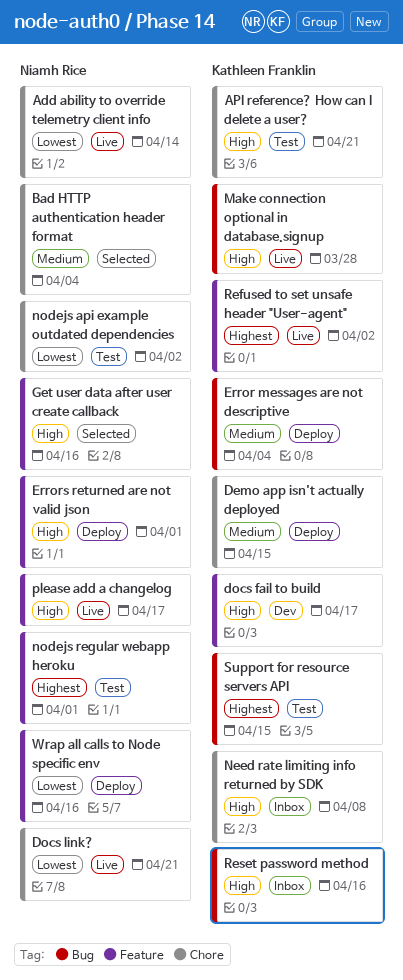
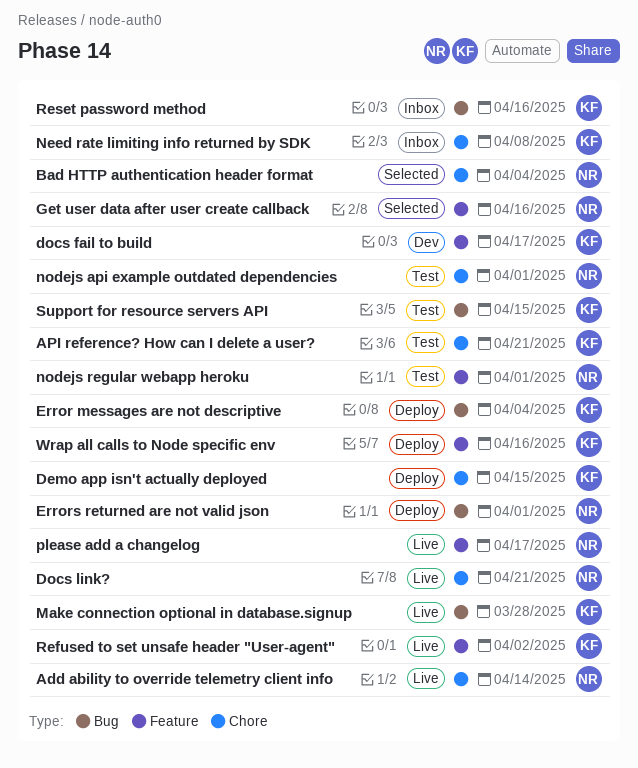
Errors returned are not valid json, label: Feature -> Bug
nodejs api example outdated dependencies, due: Apr 2 -> Apr 1
Wrap all calls to Node specific env, owner: Niamh Rice -> Kathleen Franklin

